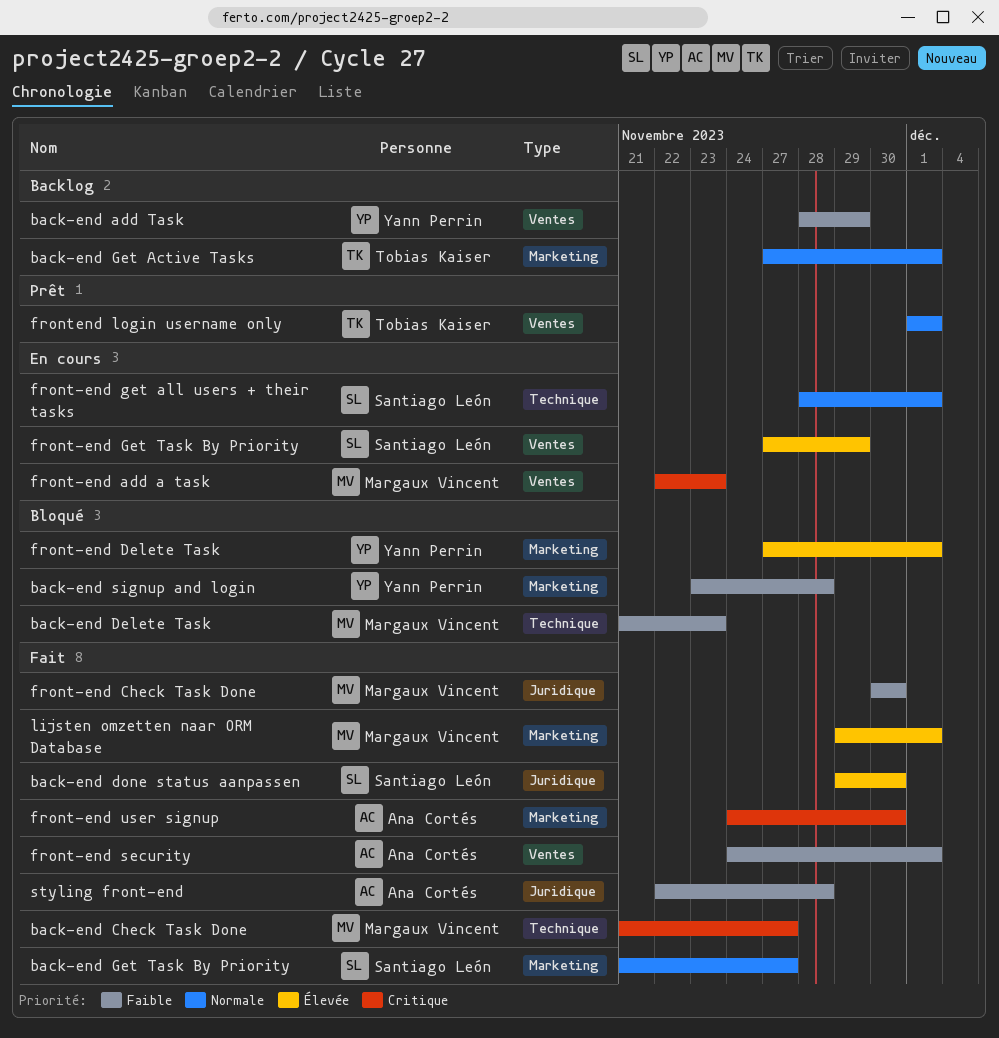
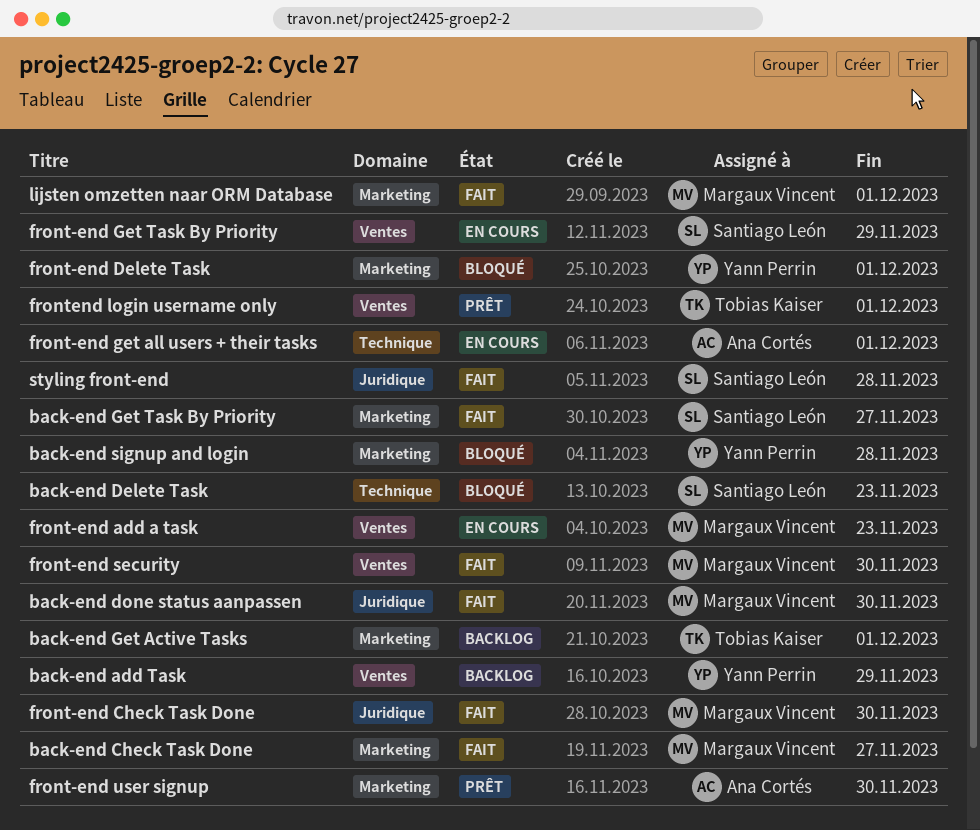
back-end Check Task Done, label: Technique -> Marketing
back-end Delete Task, owner: Margaux Vincent -> Santiago León
back-end done status aanpassen, owner: Santiago León -> Margaux Vincent
front-end get all users + their tasks, owner: Santiago León -> Ana Cortés
front-end security, owner: Ana Cortés -> Margaux Vincent
front-end security, due: Dec 1 -> Nov 30
front-end user signup, status: Fait -> Prêt
styling front-end, owner: Ana Cortés -> Santiago León

